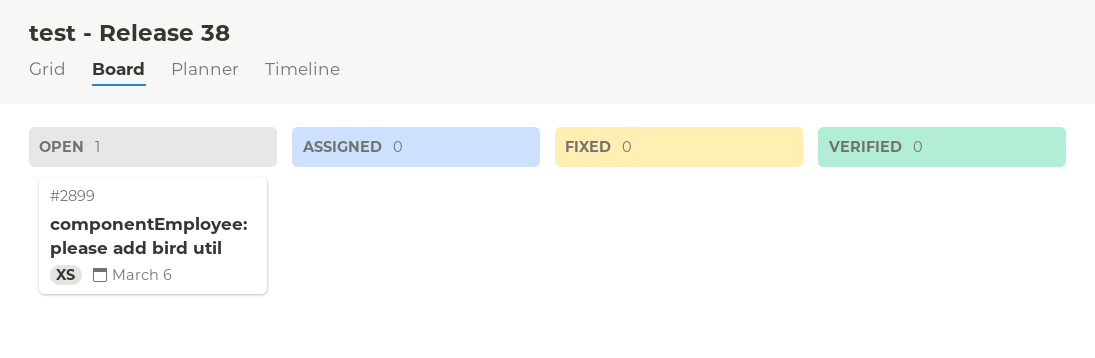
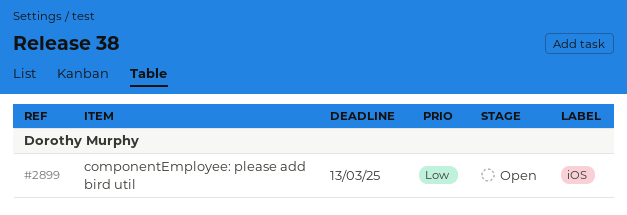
#2899, due: Mar 6 -> Mar 13

